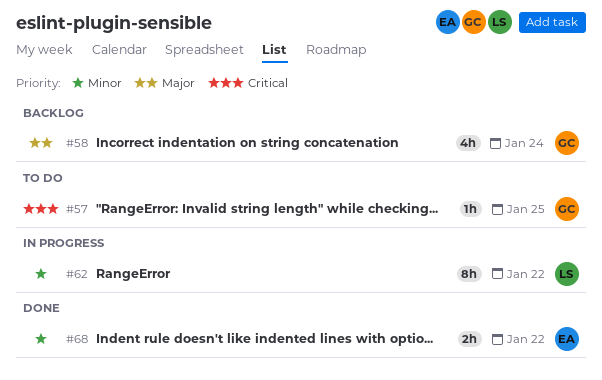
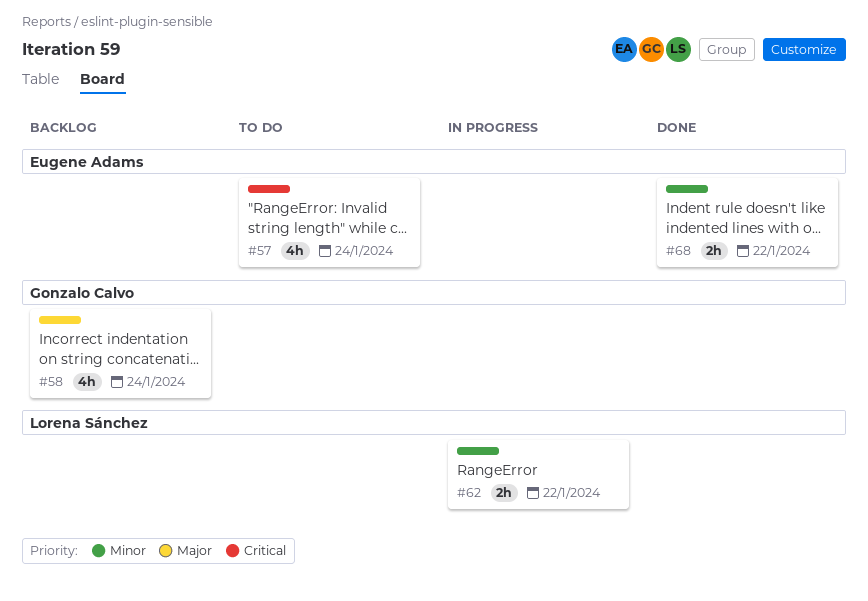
#57, owner: Gonzalo Calvo -> Eugene Adams
#57, estimate: 1h -> 4h
#57, due: Jan 25 -> Jan 24
#62, estimate: 8h -> 2h

